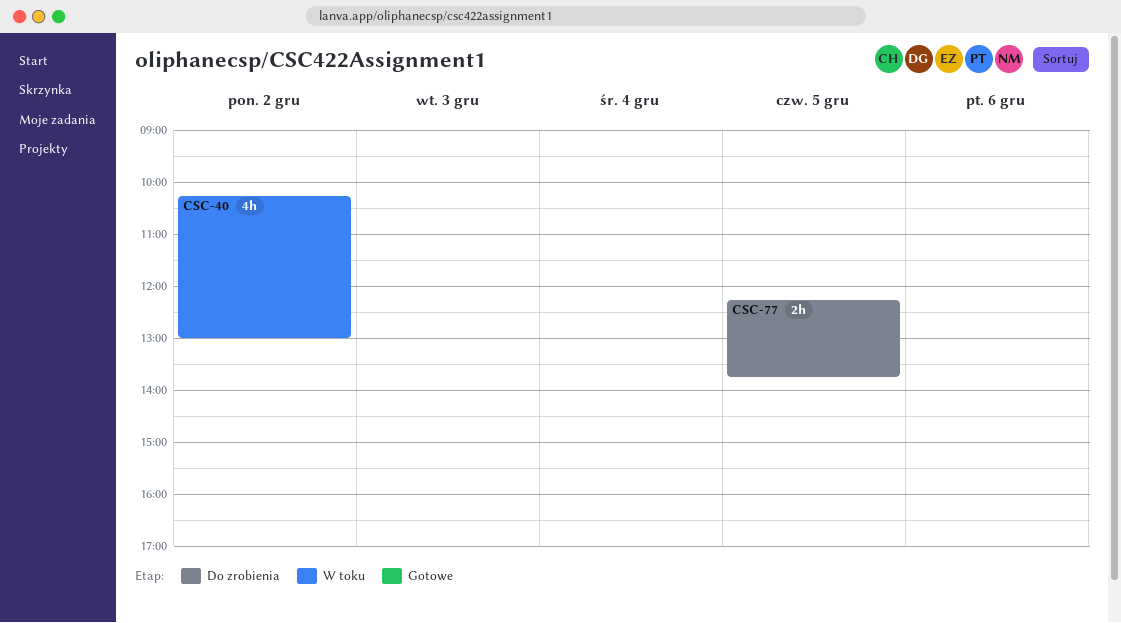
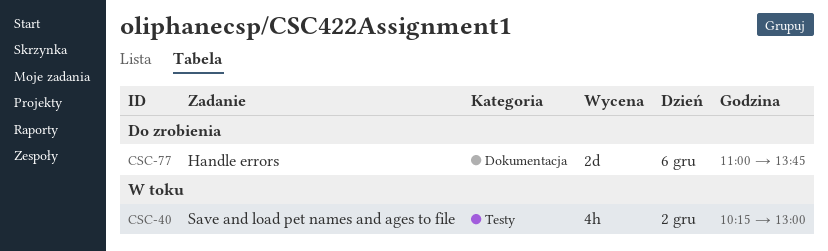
CSC-77, estimate: 2h -> 2d
CSC-77, day: Dec 5 -> Dec 6
CSC-77, begins: 12:15 -> 11:00

